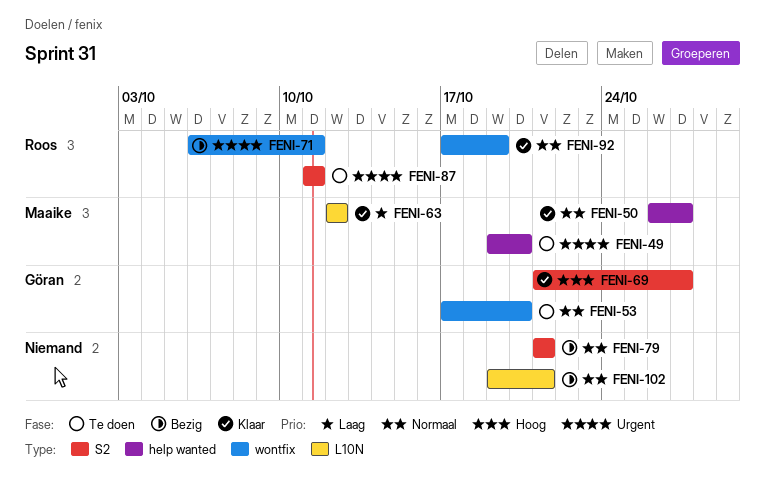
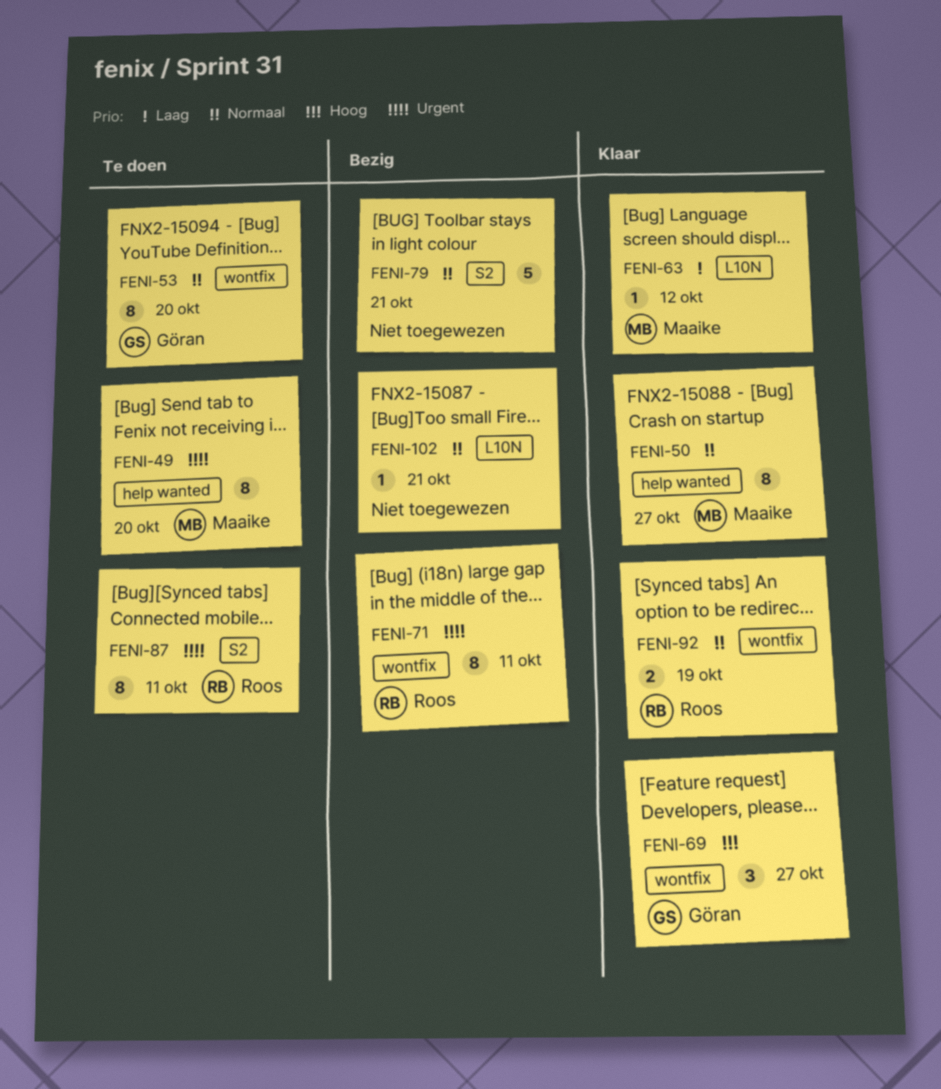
FENI-69, label: S2 -> wontfix

